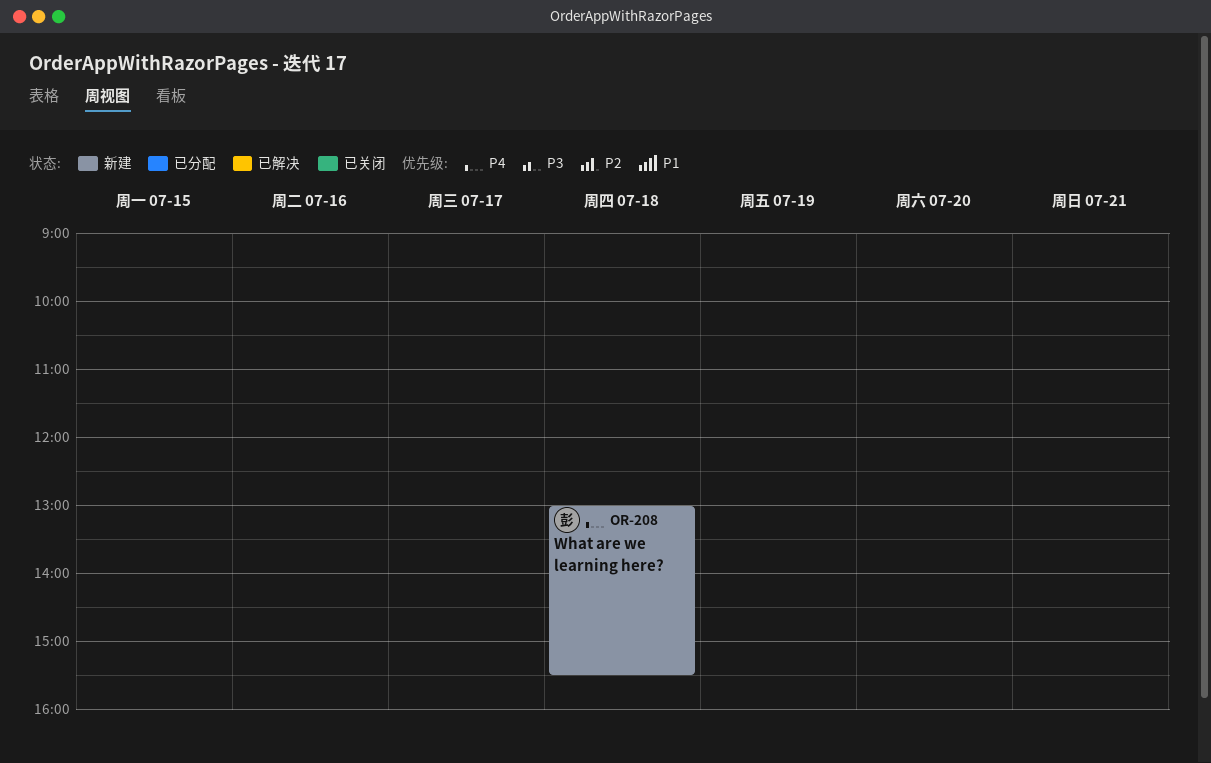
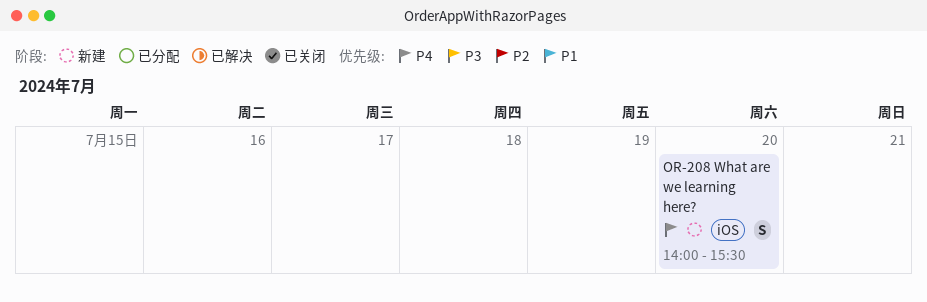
OR-208, day: Jul 18 -> Jul 20
OR-208, begins: 13:00 -> 14:00

